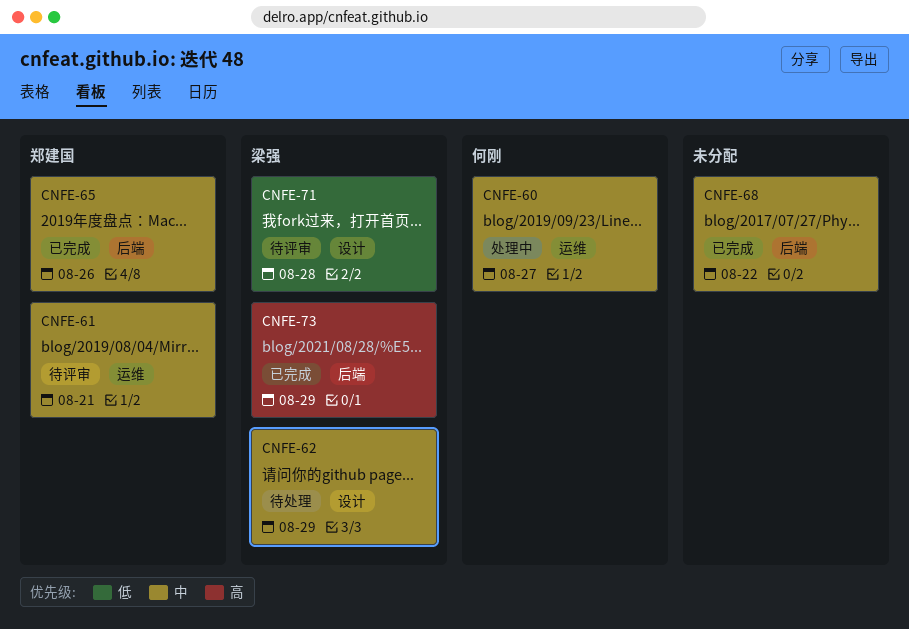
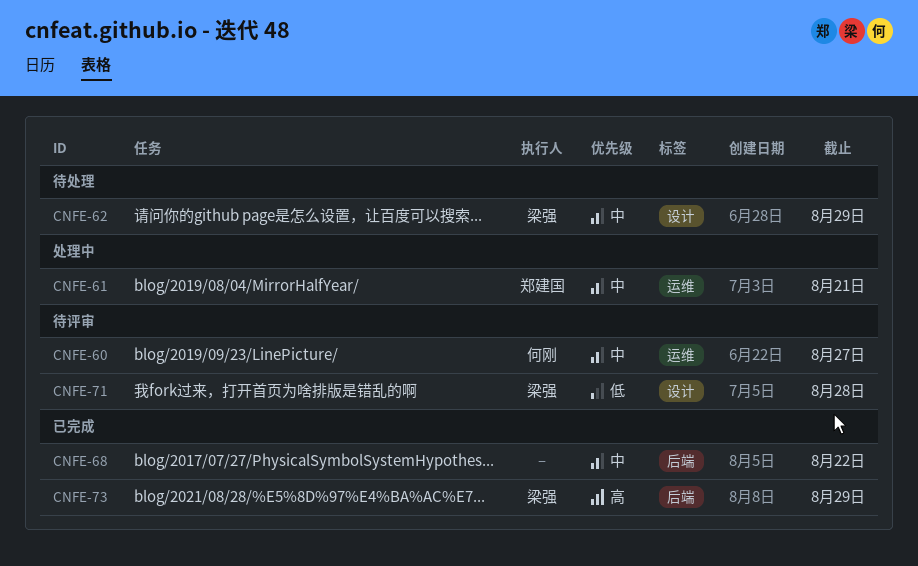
CNFE-60, status: 处理中 -> 待评审
CNFE-61, status: 待评审 -> 处理中
CNFE-65: present -> none

